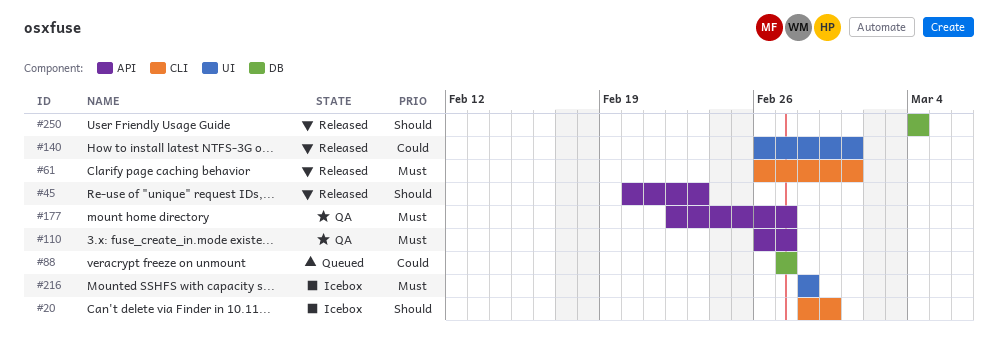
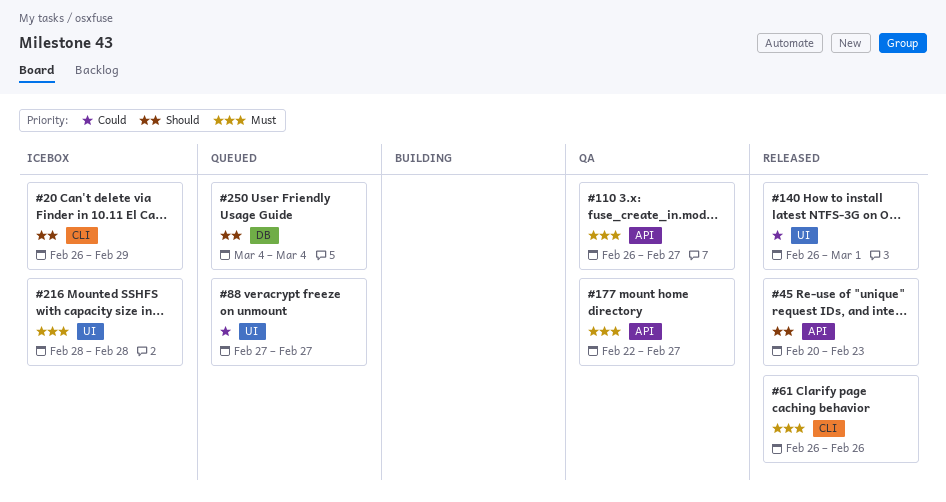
#20, start: Feb 28 -> Feb 26
#61, due: Mar 1 -> Feb 26
#88, label: DB -> UI
#250, status: Released -> Queued

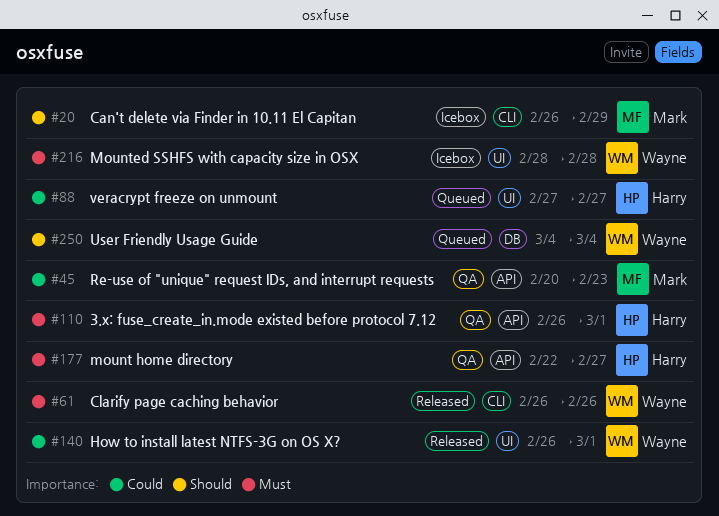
#45, status: Released -> QA
#45, priority: Should -> Could
#110, due: Feb 27 -> Mar 1

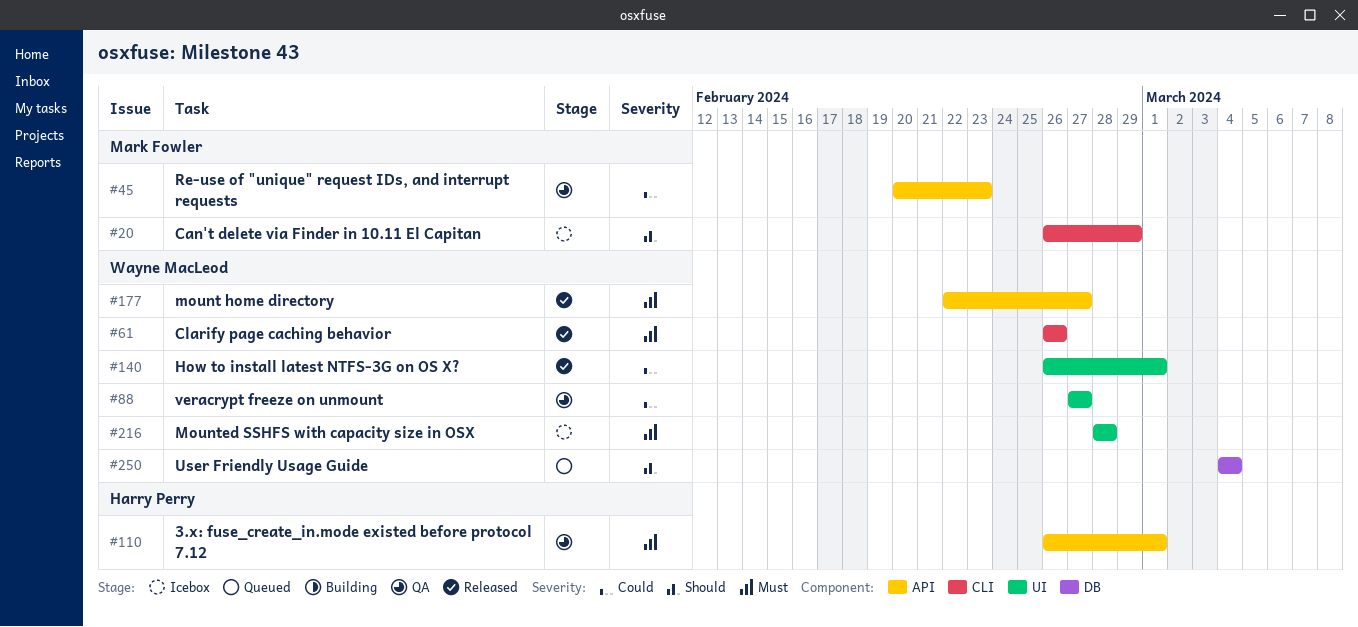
#88, status: Queued -> QA
#88, owner: Harry Perry -> Wayne MacLeod
#177, status: QA -> Released
#177, owner: Harry Perry -> Wayne MacLeod

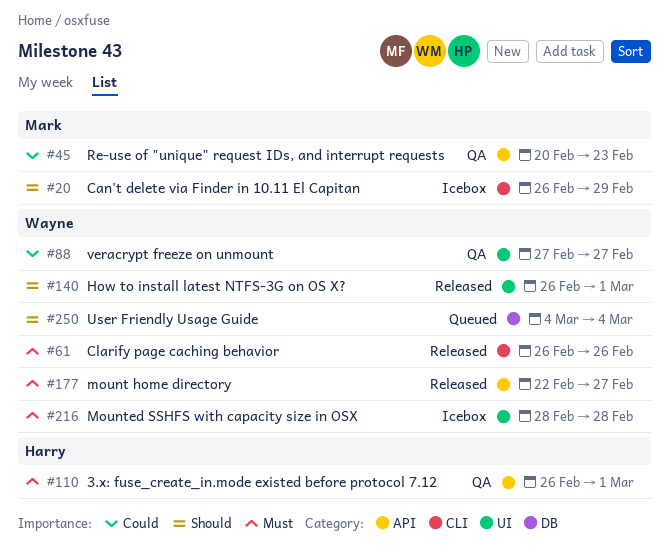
#140, priority: Could -> Should

